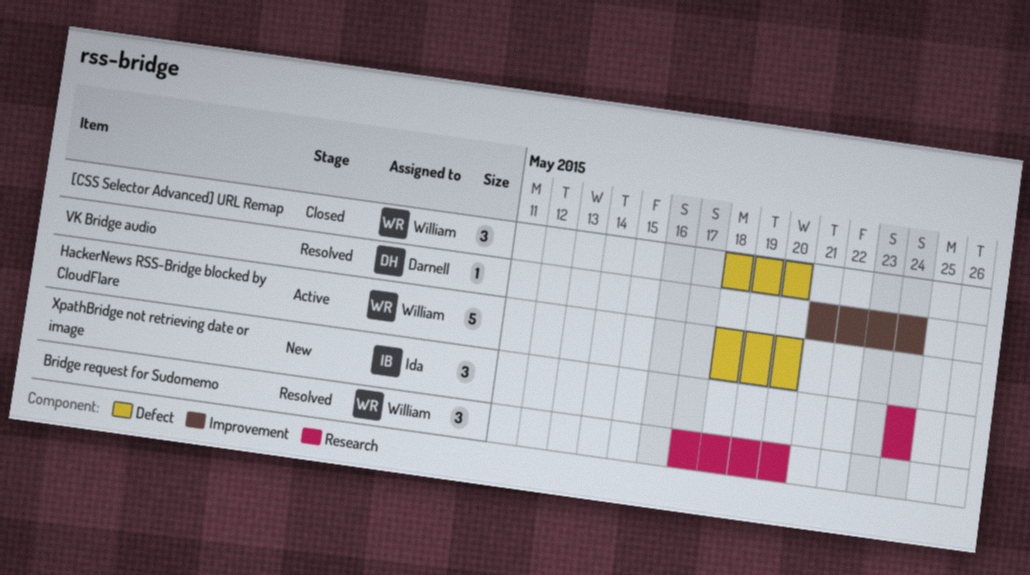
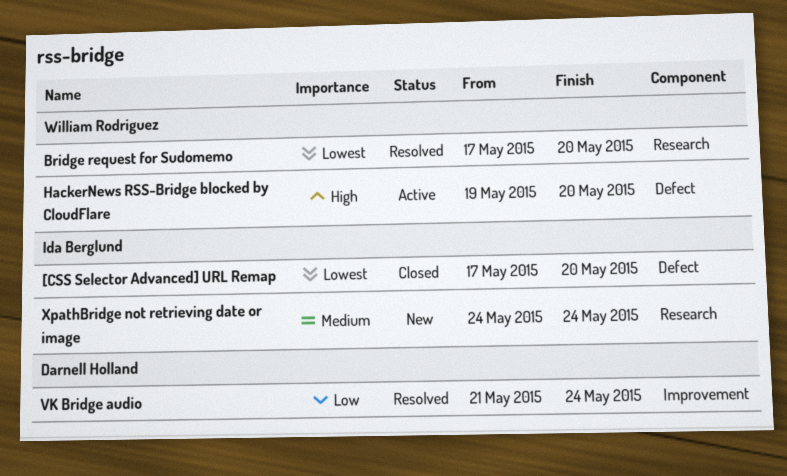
[CSS Selector Advanced] URL Remap, owner: William Rodriguez -> Ida Berglund
[CSS Selector Advanced] URL Remap, start: May 18 -> May 17
HackerNews RSS-Bridge blocked by CloudFlare, start: May 18 -> May 19

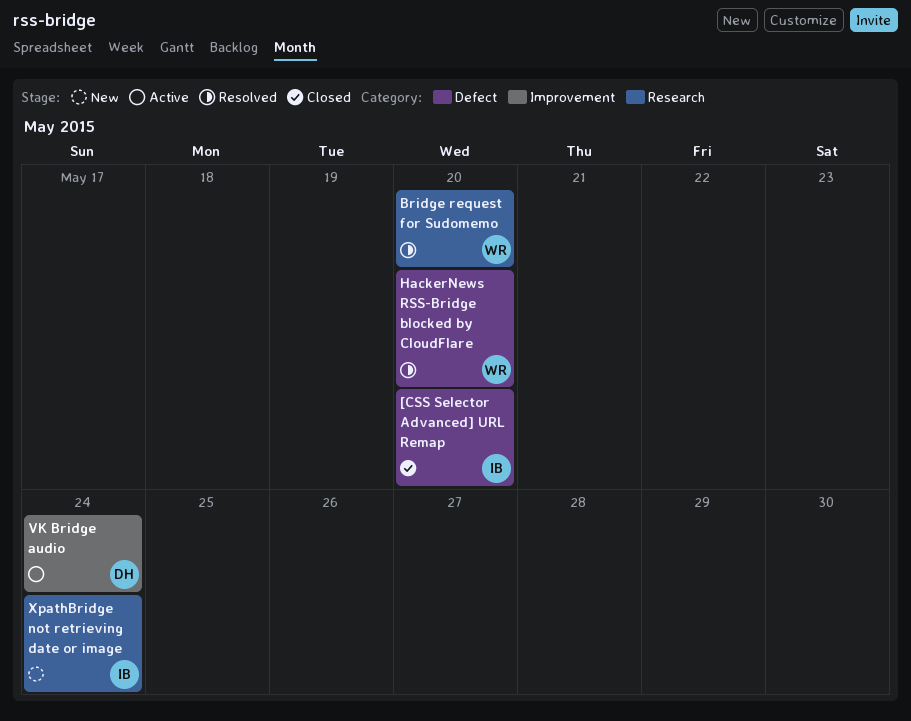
HackerNews RSS-Bridge blocked by CloudFlare, status: Active -> Resolved
VK Bridge audio, status: Resolved -> Active

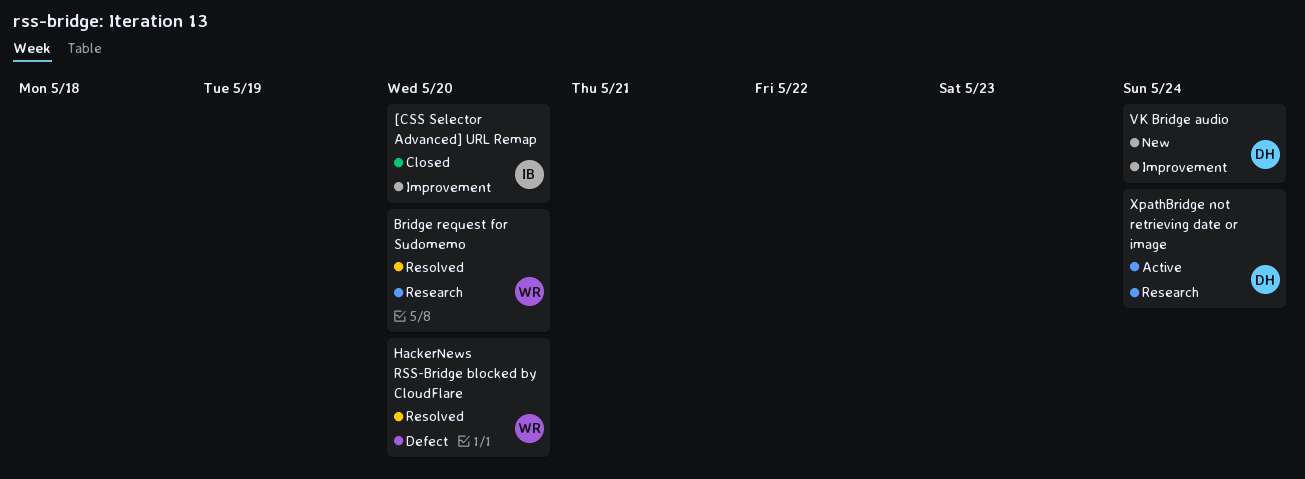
[CSS Selector Advanced] URL Remap, label: Defect -> Improvement
VK Bridge audio, status: Active -> New
XpathBridge not retrieving date or image, status: New -> Active
XpathBridge not retrieving date or image, owner: IB -> DH

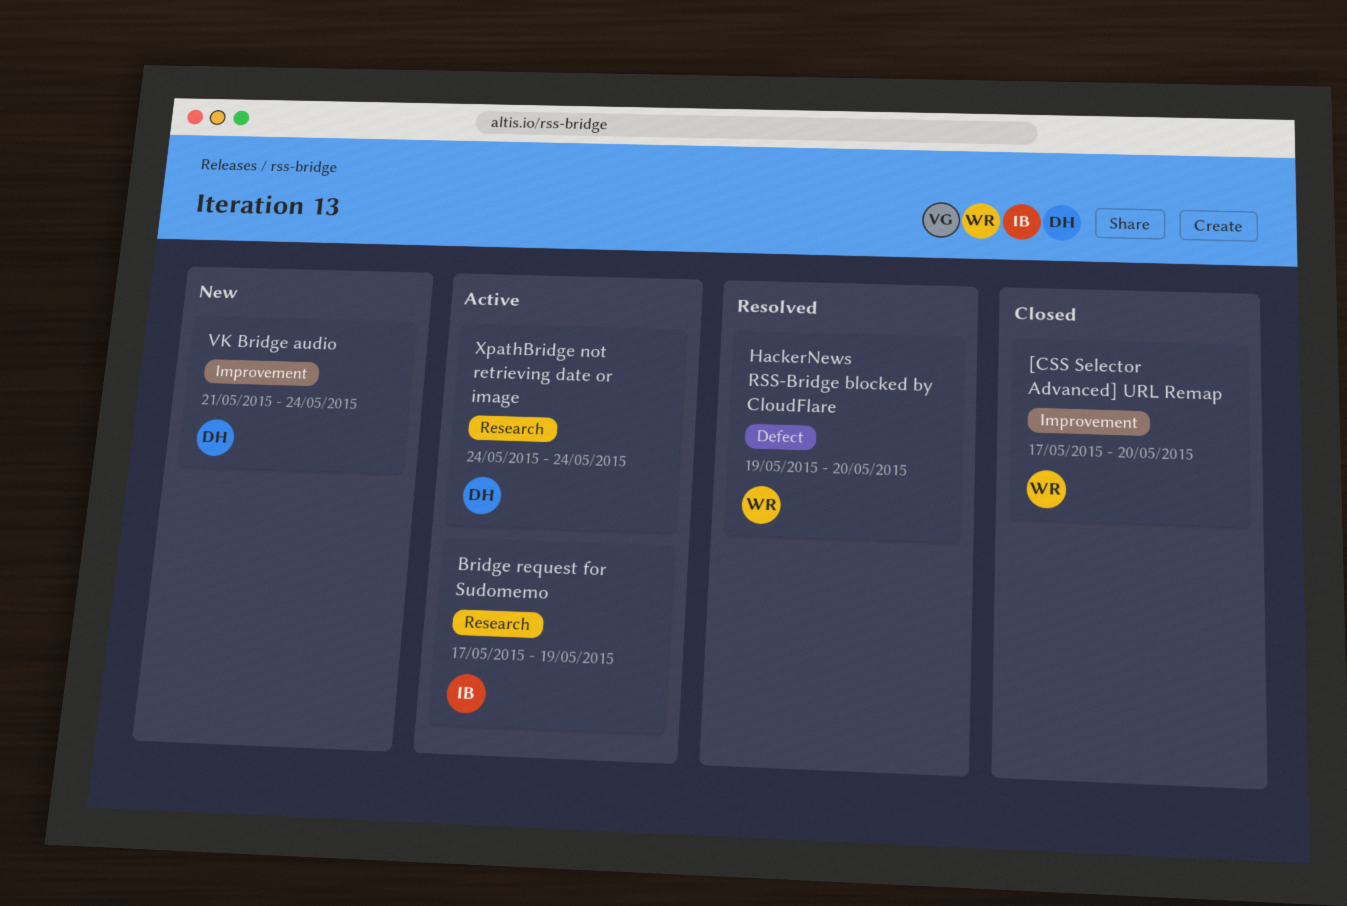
[CSS Selector Advanced] URL Remap, owner: IB -> WR
Bridge request for Sudomemo, status: Resolved -> Active
Bridge request for Sudomemo, owner: WR -> IB
Bridge request for Sudomemo, due: May 20 -> May 19

